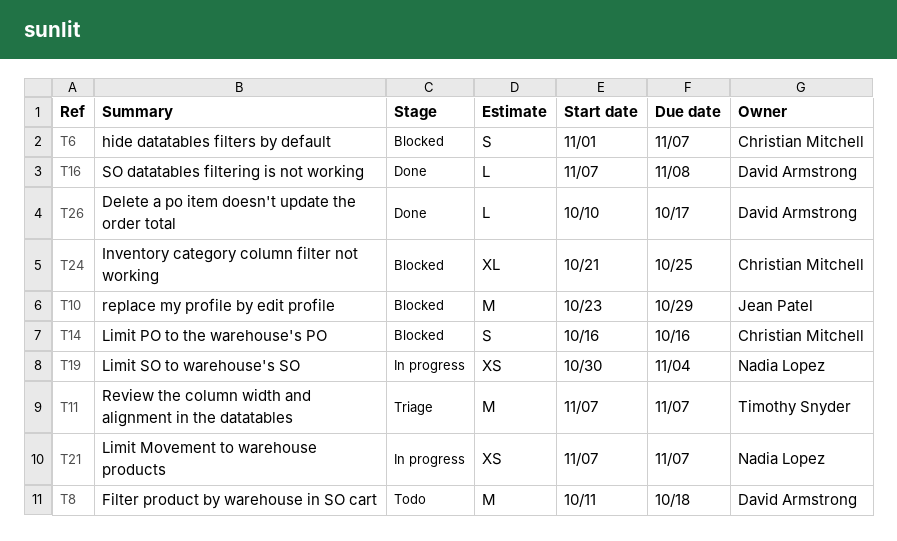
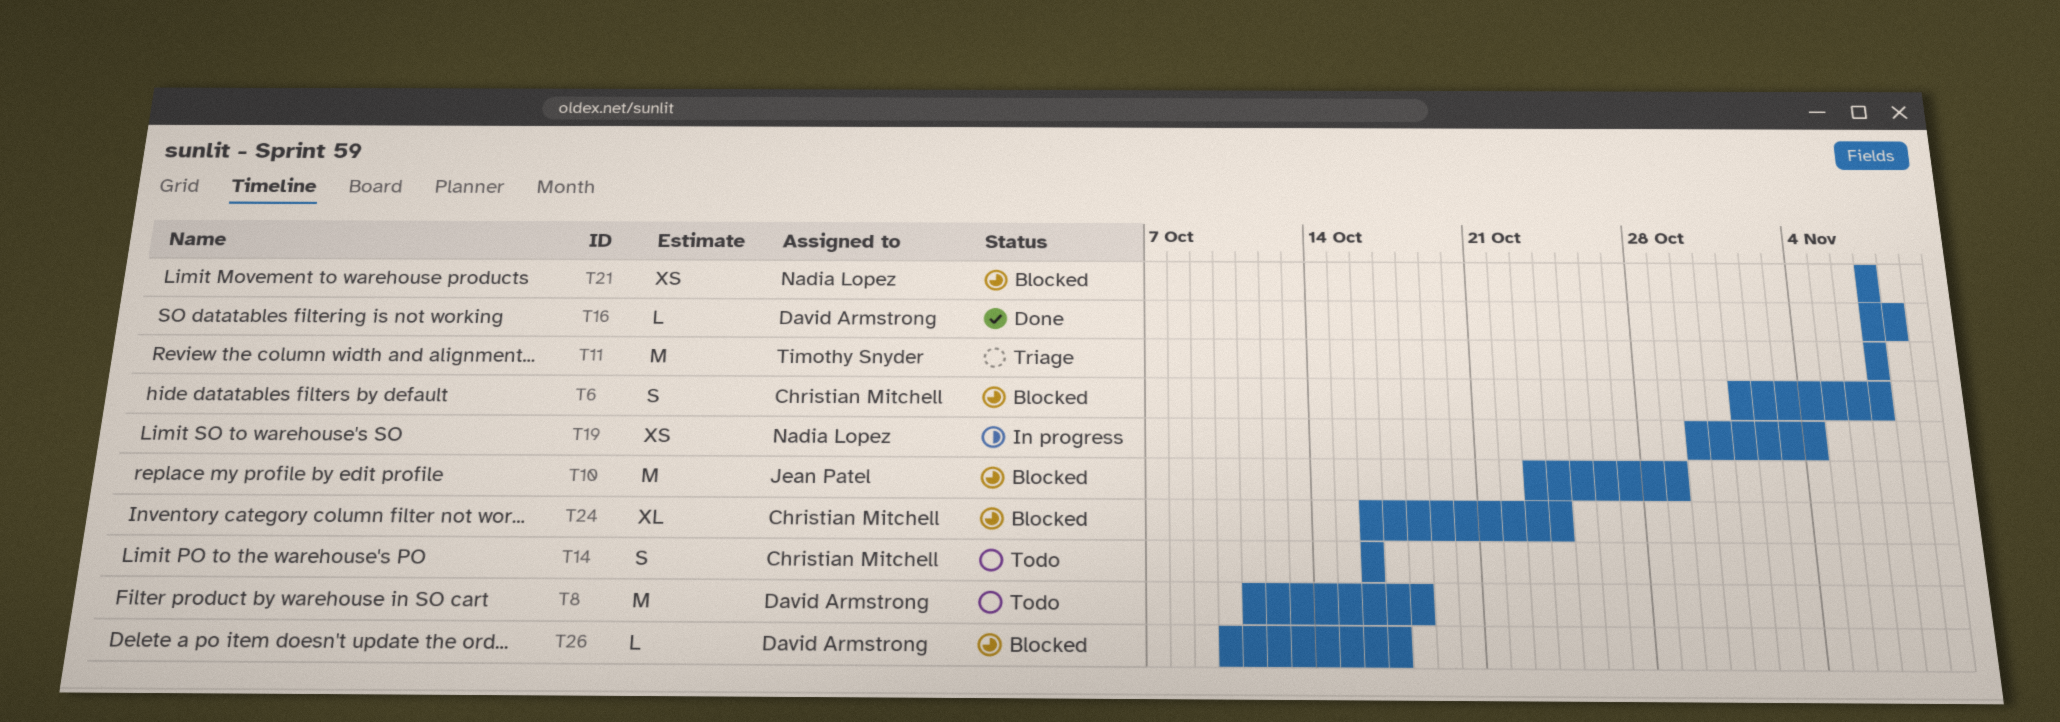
T14, status: Blocked -> Todo
T21, status: In progress -> Blocked
T24, start: Oct 21 -> Oct 16
T24, due: Oct 25 -> Oct 24
T26, status: Done -> Blocked

